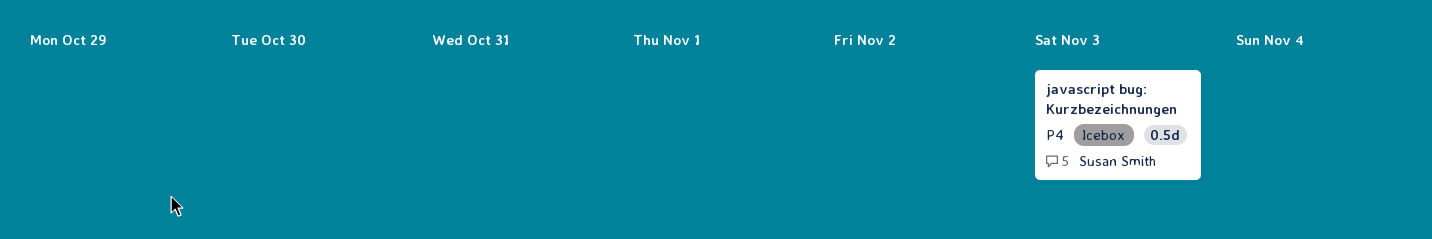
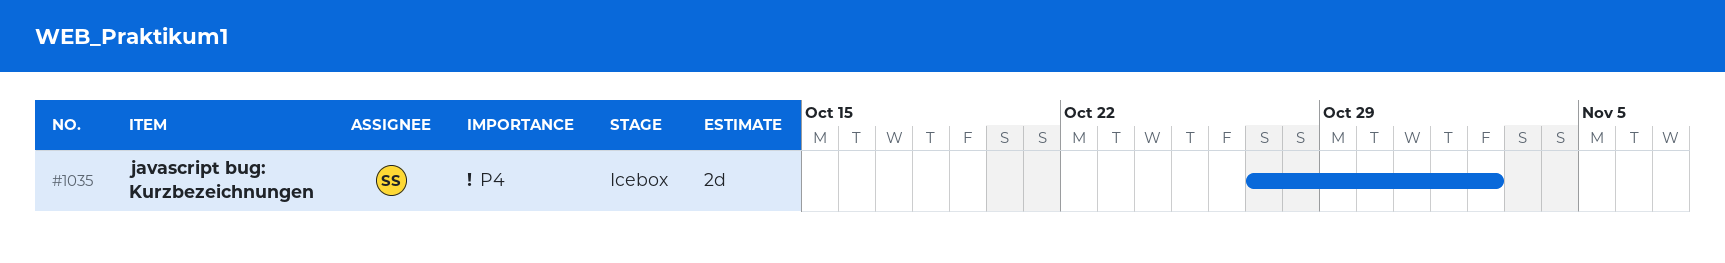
javascript bug: Kurzbezeichnungen, estimate: 0.5d -> 2d
javascript bug: Kurzbezeichnungen, due: Nov 3 -> Nov 2

